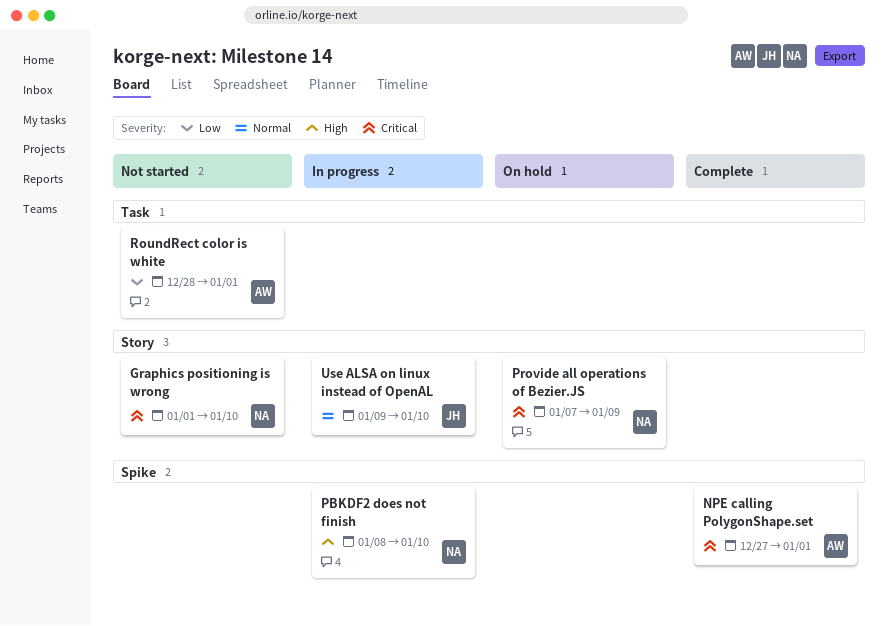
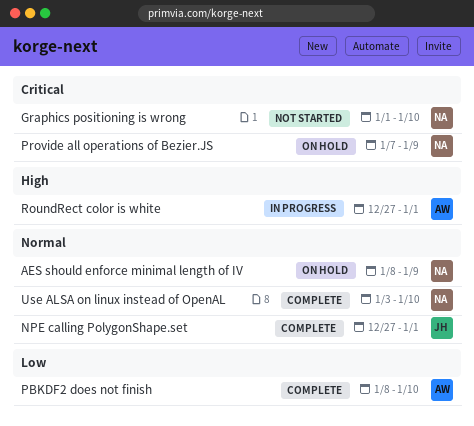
AES should enforce minimal length of IV: none -> present
NPE calling PolygonShape.set, owner: AW -> JH
NPE calling PolygonShape.set, priority: Critical -> Normal
PBKDF2 does not finish, status: In progress -> Complete
PBKDF2 does not finish, owner: NA -> AW
PBKDF2 does not finish, priority: High -> Low
RoundRect color is white, status: Not started -> In progress
RoundRect color is white, priority: Low -> High
RoundRect color is white, start: Dec 28 -> Dec 27
Use ALSA on linux instead of OpenAL, status: In progress -> Complete
Use ALSA on linux instead of OpenAL, owner: JH -> NA
Use ALSA on linux instead of OpenAL, start: Jan 9 -> Jan 3

